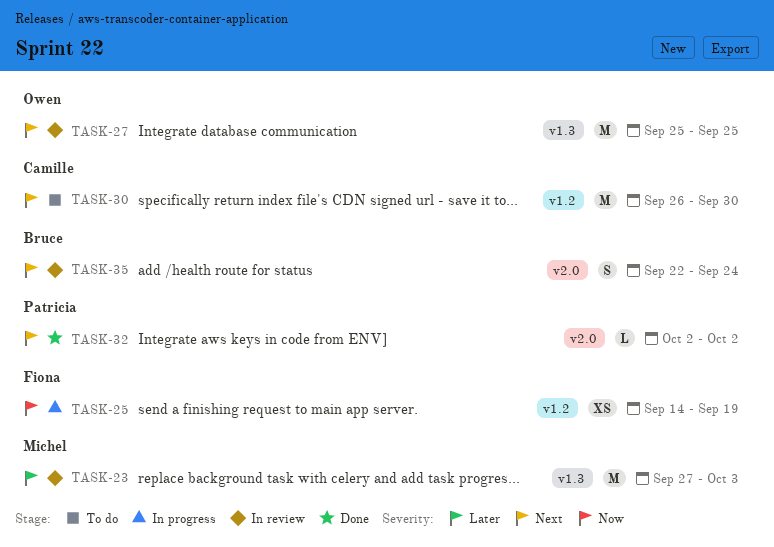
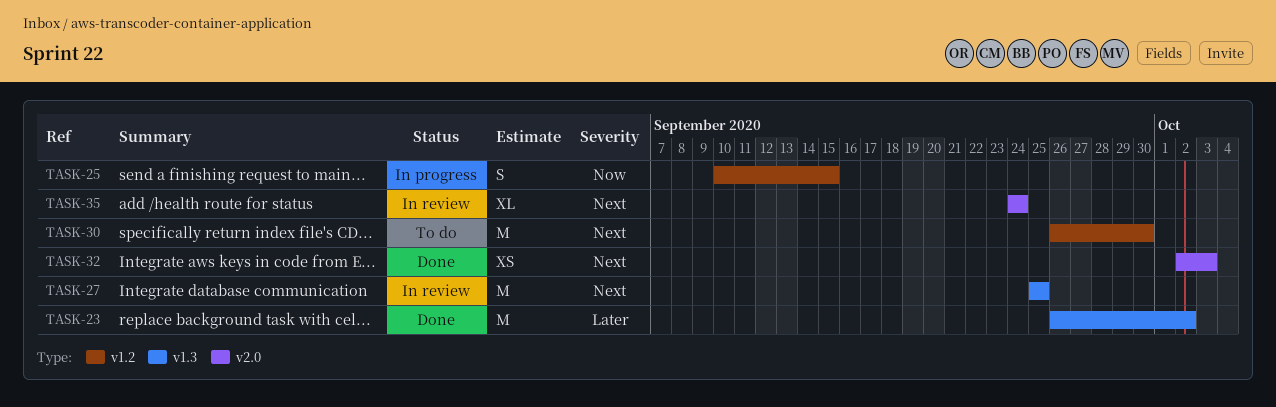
TASK-23, status: In review -> Done
TASK-23, start: Sep 27 -> Sep 26
TASK-23, due: Oct 3 -> Oct 2
TASK-25, estimate: XS -> S
TASK-25, start: Sep 14 -> Sep 10
TASK-25, due: Sep 19 -> Sep 15
TASK-32, estimate: L -> XS
TASK-32, due: Oct 2 -> Oct 3
TASK-35, estimate: S -> XL
TASK-35, start: Sep 22 -> Sep 24

